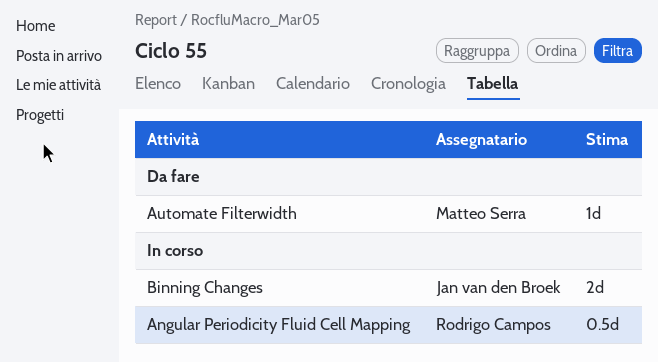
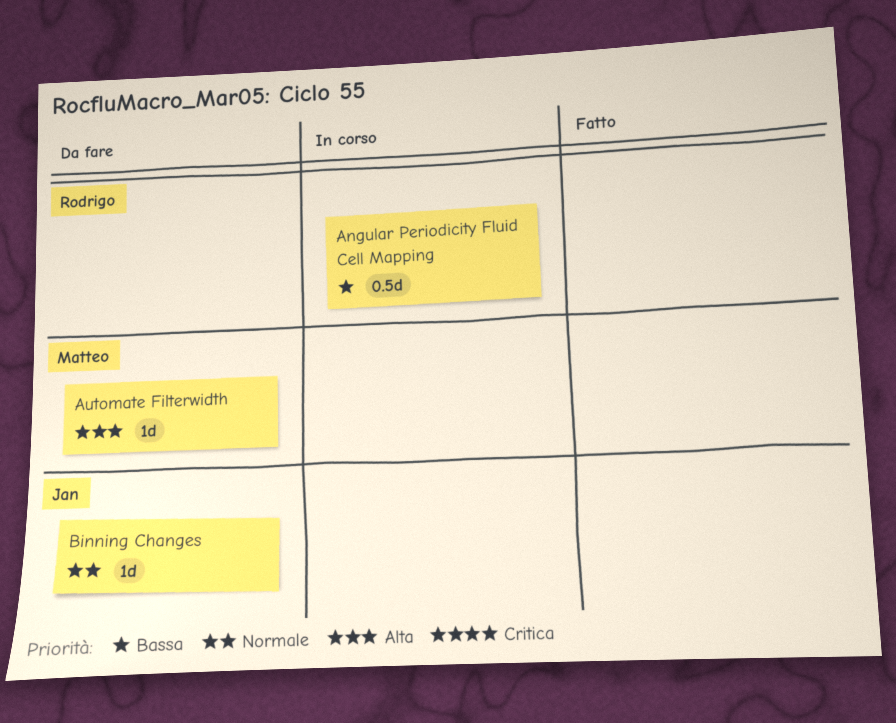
Binning Changes, status: In corso -> Da fare
Binning Changes, estimate: 2d -> 1d

